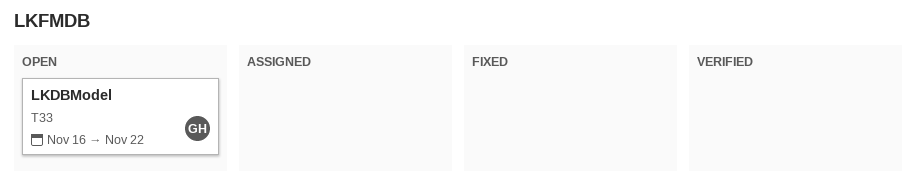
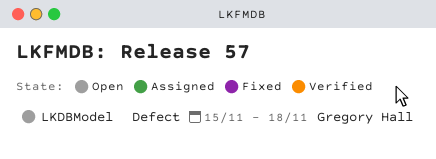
LKDBModel, start: Nov 16 -> Nov 15
LKDBModel, due: Nov 22 -> Nov 18

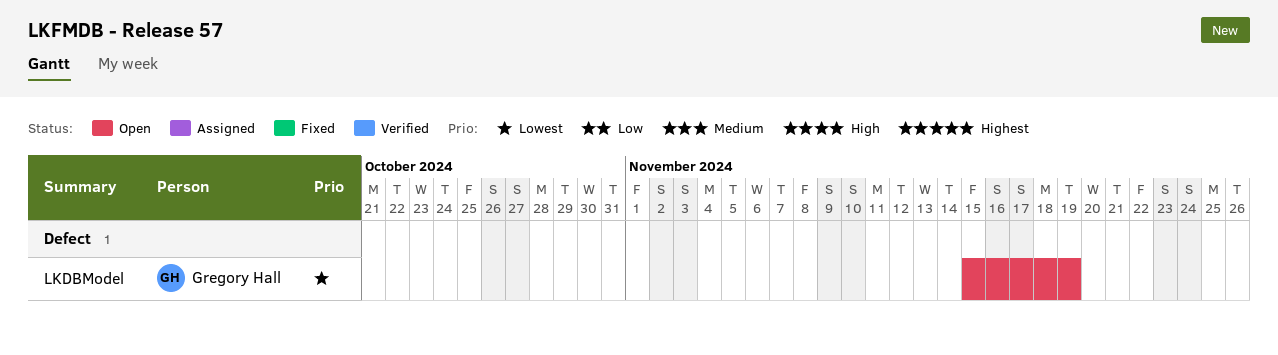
LKDBModel, due: Nov 18 -> Nov 19

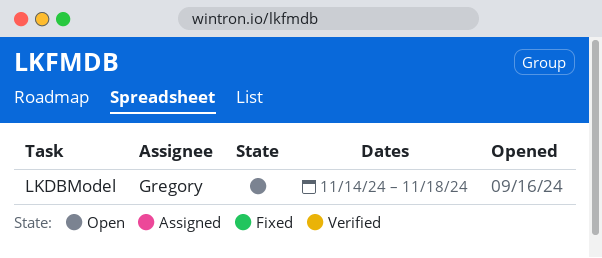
LKDBModel, start: Nov 15 -> Nov 14
LKDBModel, due: Nov 19 -> Nov 18

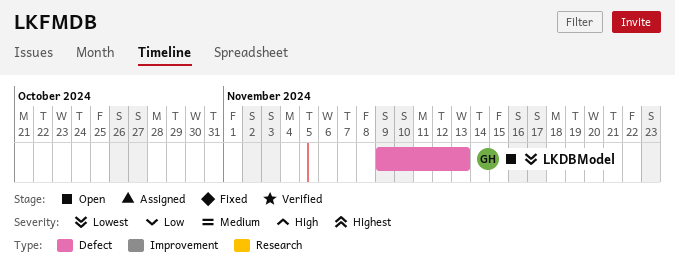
LKDBModel, start: Nov 14 -> Nov 9
LKDBModel, due: Nov 18 -> Nov 13

